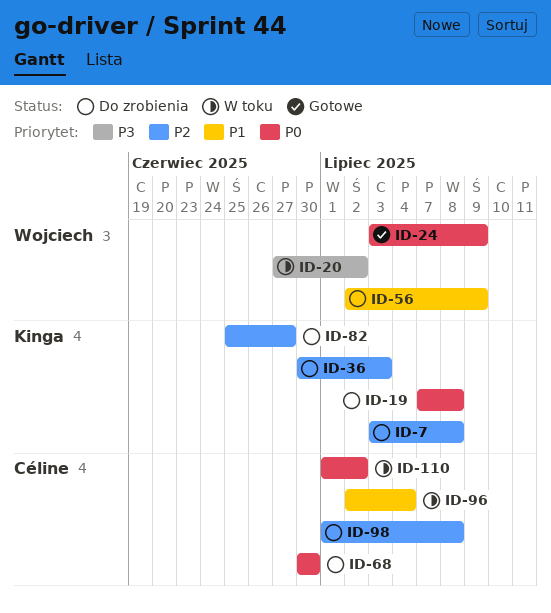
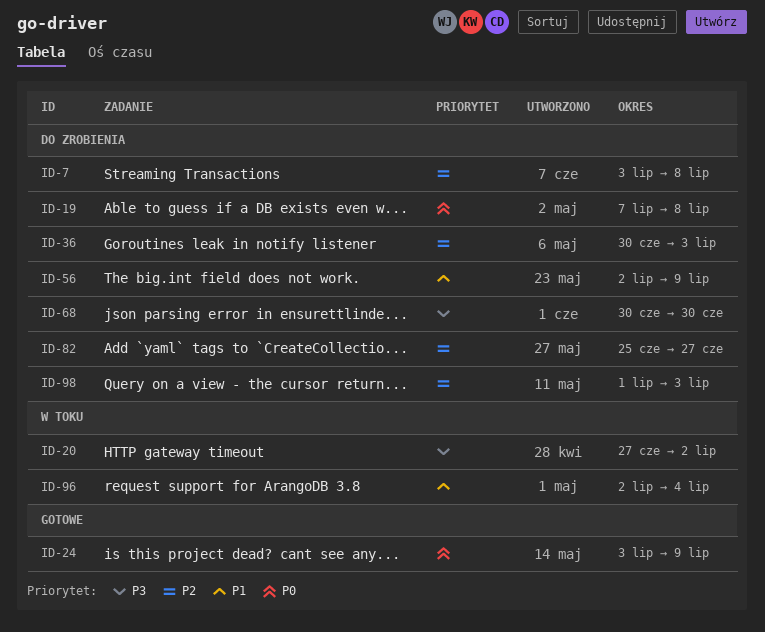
ID-68, priority: P0 -> P3
ID-98, due: Jul 8 -> Jul 3
ID-110: present -> none

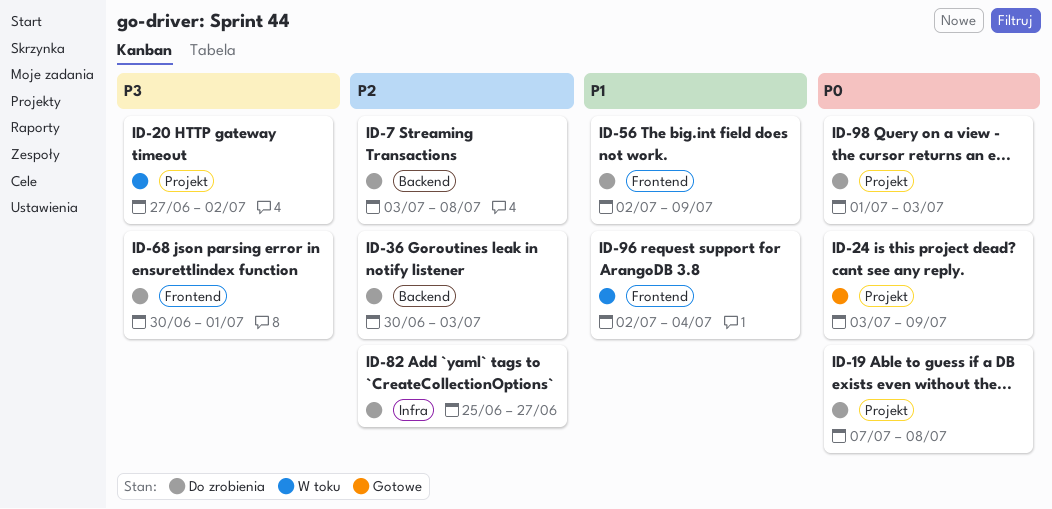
ID-68, due: Jun 30 -> Jul 1
ID-98, priority: P2 -> P0

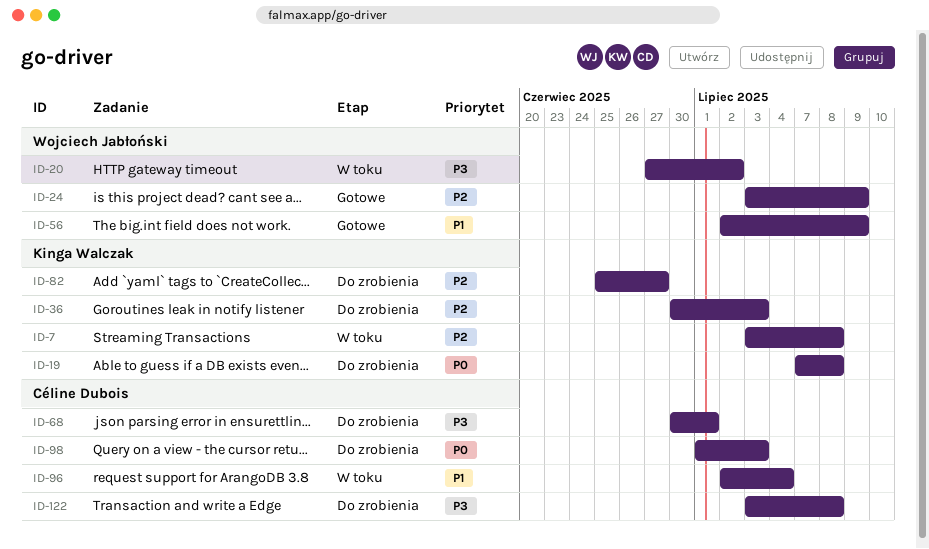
ID-7, status: Do zrobienia -> W toku
ID-24, priority: P0 -> P2
ID-56, status: Do zrobienia -> Gotowe
ID-122: none -> present

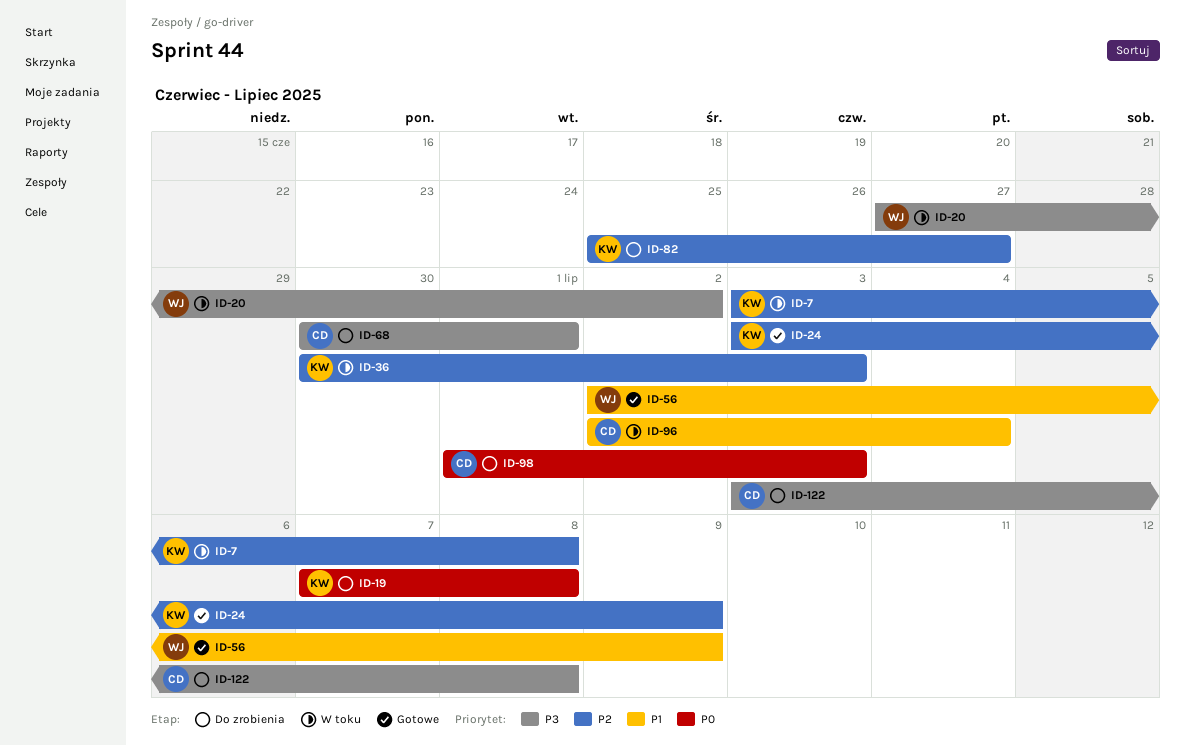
ID-24, owner: Wojciech Jabłoński -> Kinga Walczak
ID-36, status: Do zrobienia -> W toku

